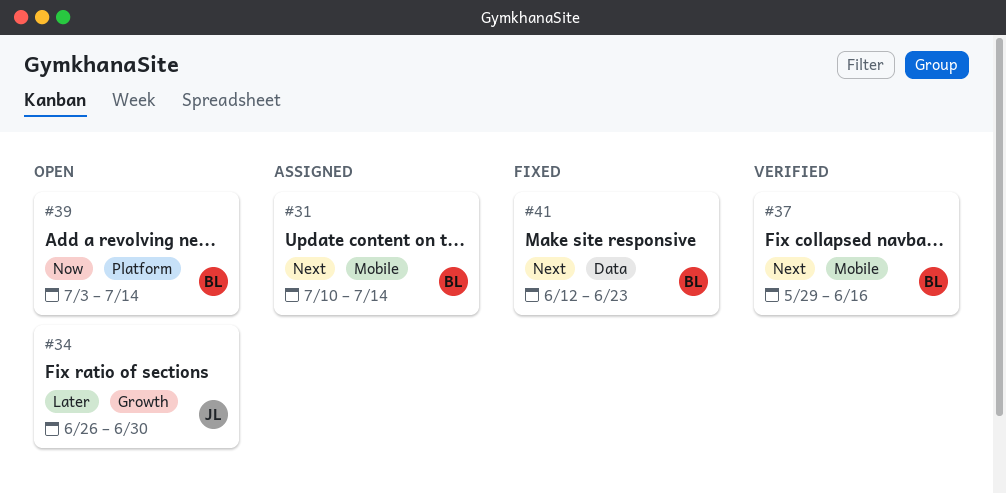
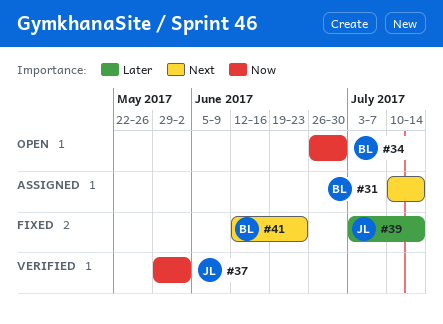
#34, owner: JL -> BL
#34, priority: Later -> Now
#37, owner: BL -> JL
#37, priority: Next -> Now
#37, due: Jun 16 -> Jun 2
#39, status: Open -> Fixed
#39, owner: BL -> JL
#39, priority: Now -> Later

